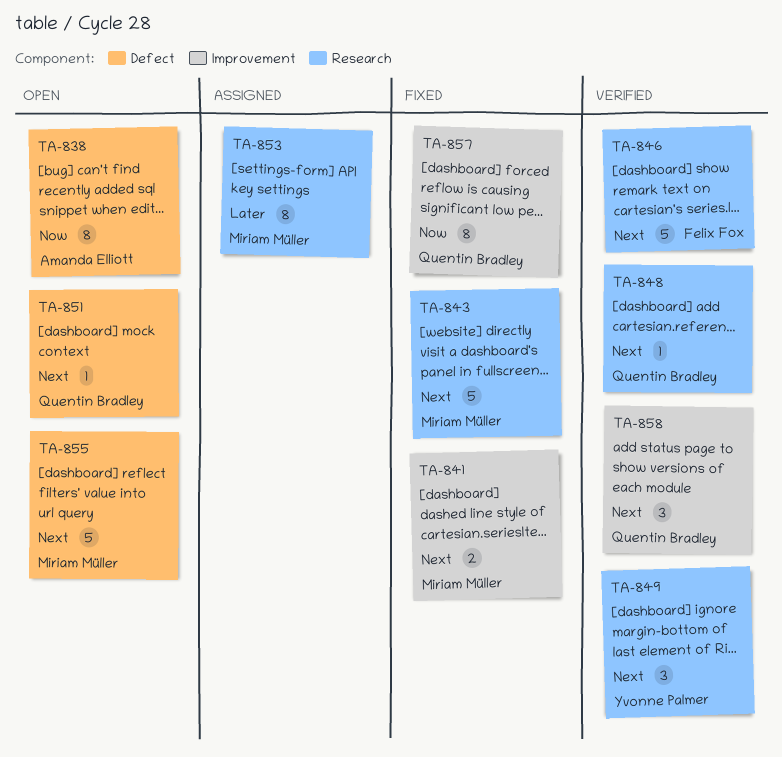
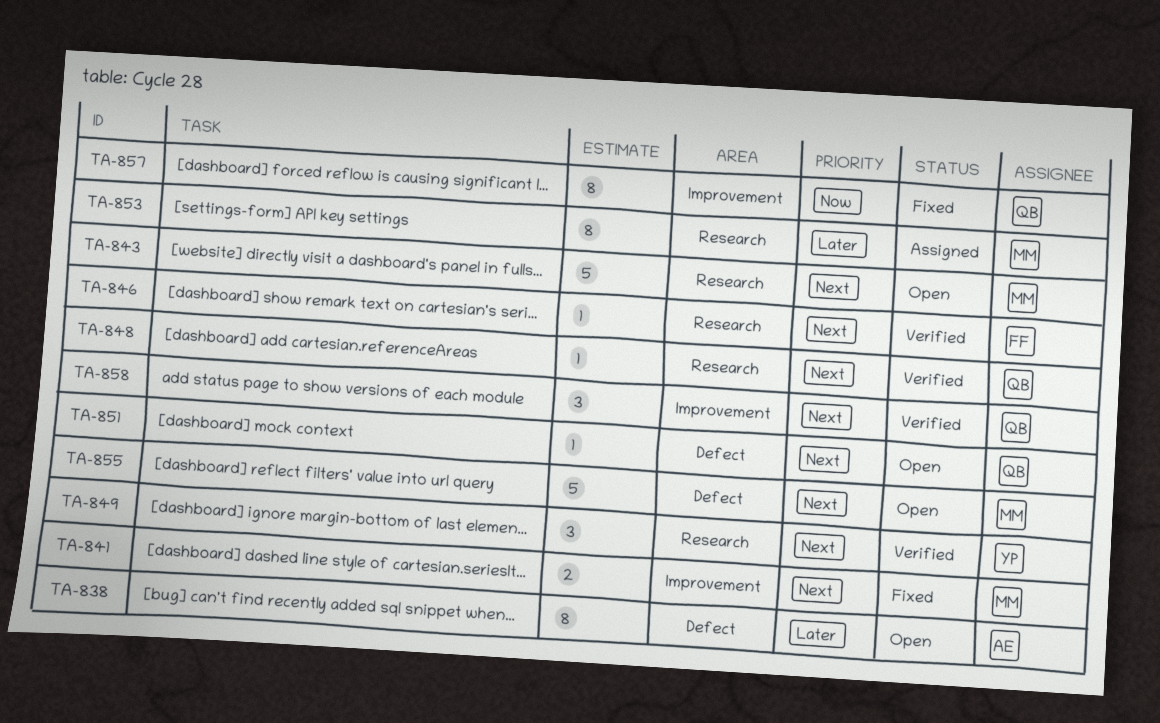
TA-838, priority: Now -> Later
TA-843, status: Fixed -> Open
TA-846, estimate: 5 -> 1

